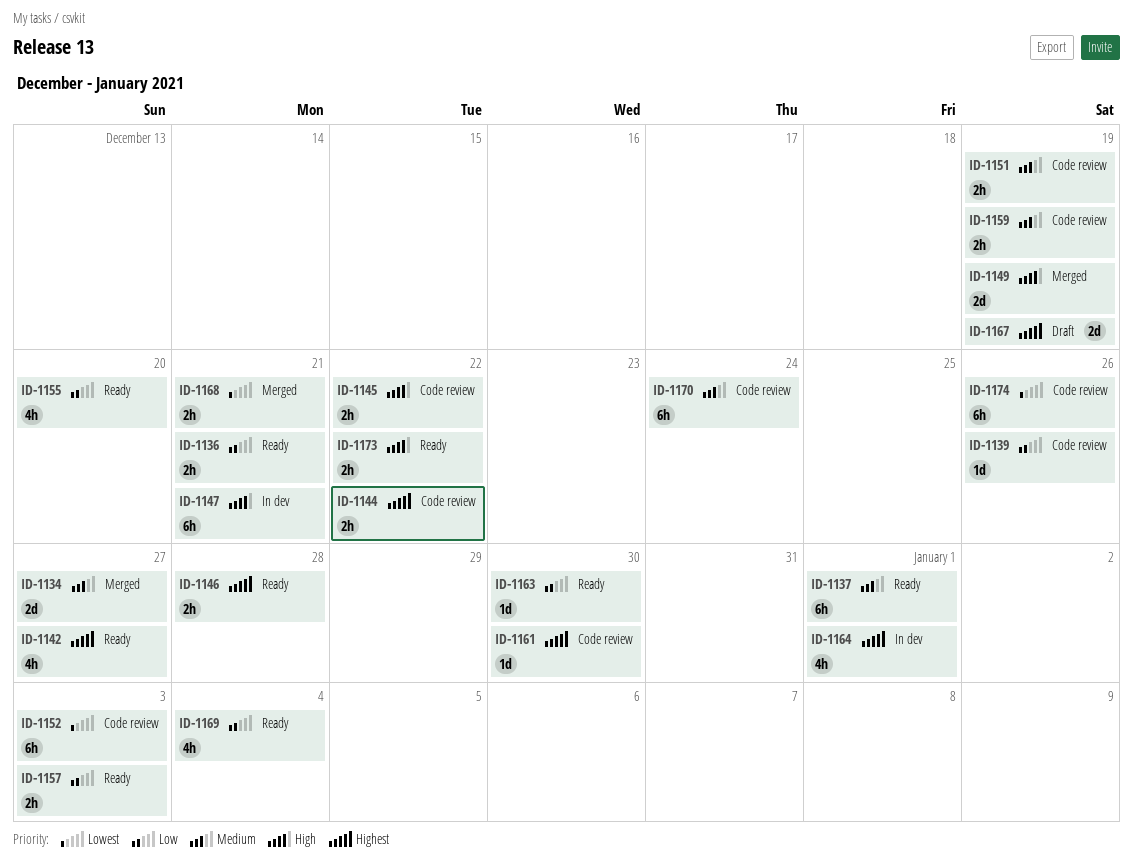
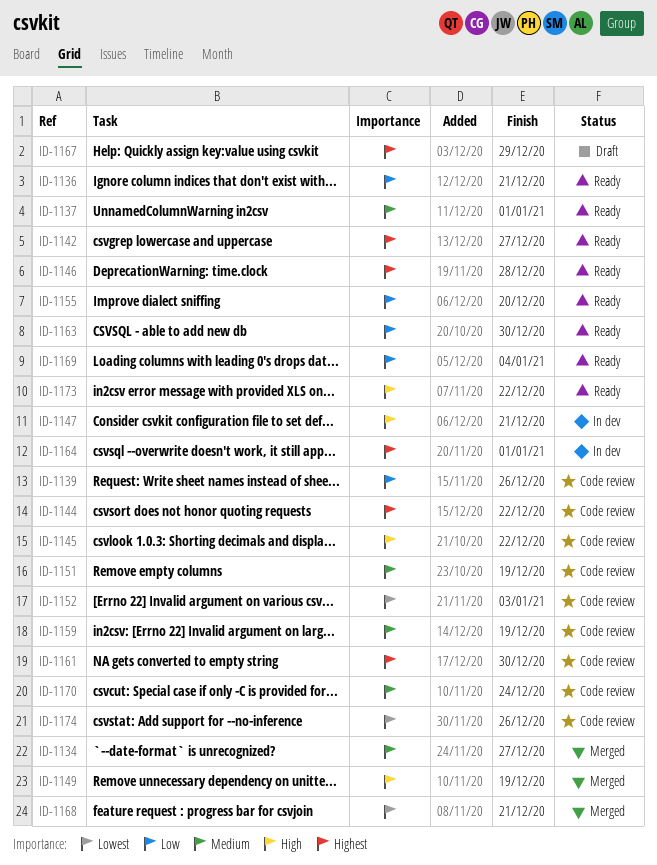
ID-1157: present -> none
ID-1167, due: Dec 19 -> Dec 29

